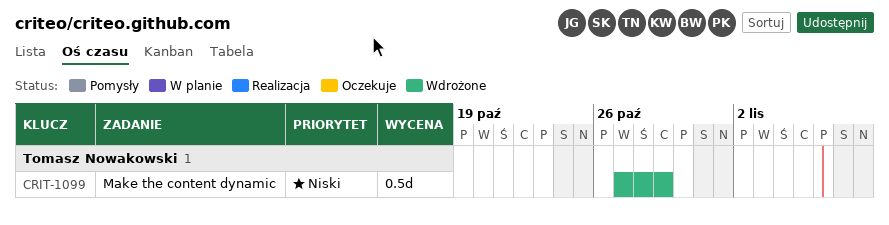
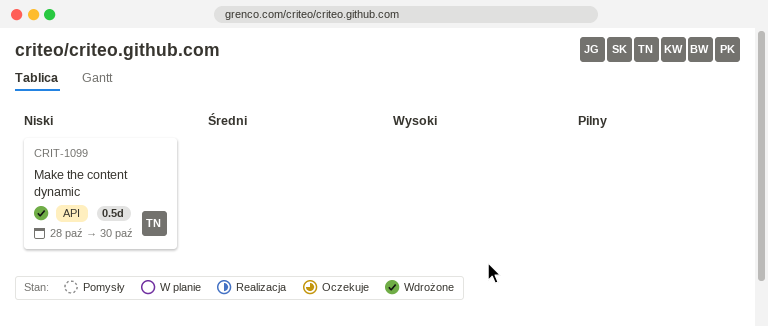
CRIT-1099, start: Oct 27 -> Oct 28
CRIT-1099, due: Oct 29 -> Oct 30

